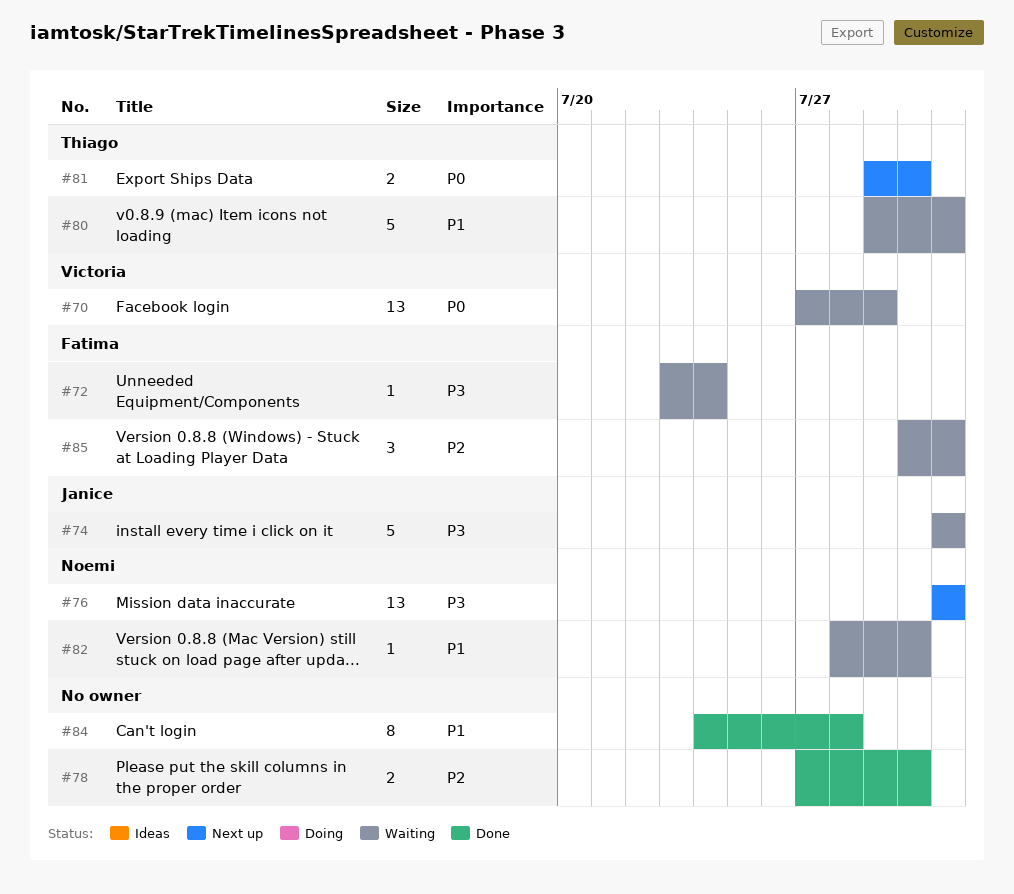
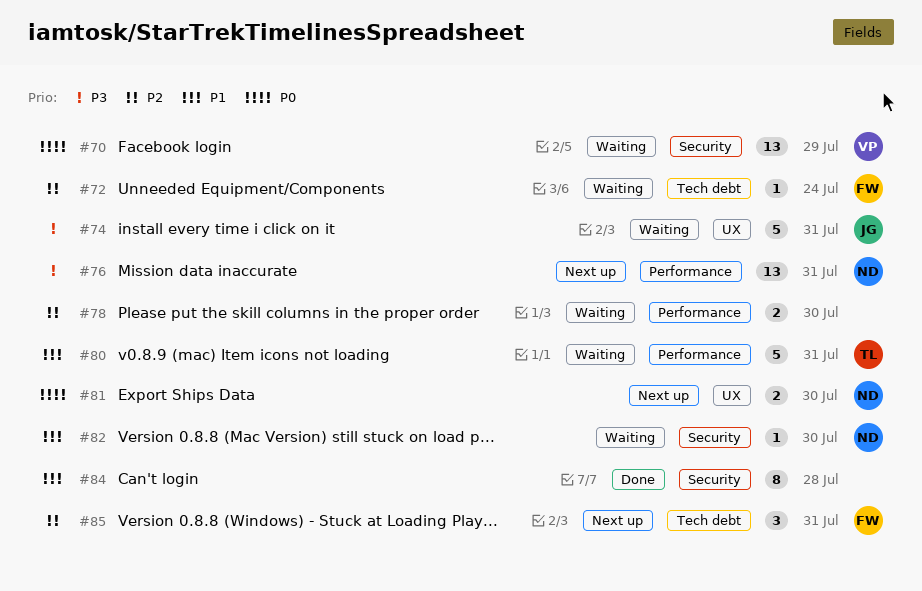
#72, priority: P3 -> P2
#78, status: Done -> Waiting
#81, owner: Thiago -> Noemi
#85, status: Waiting -> Next up

